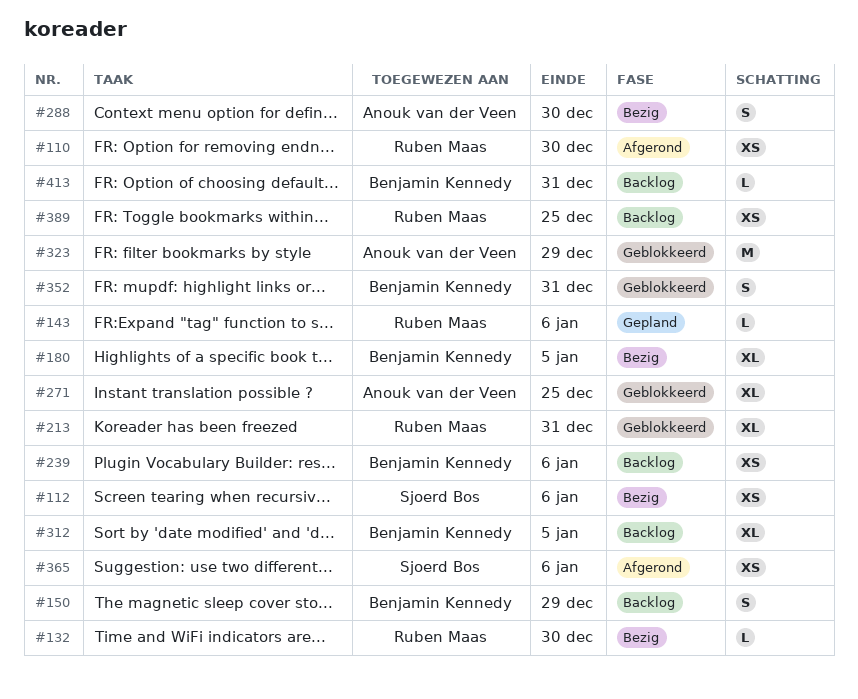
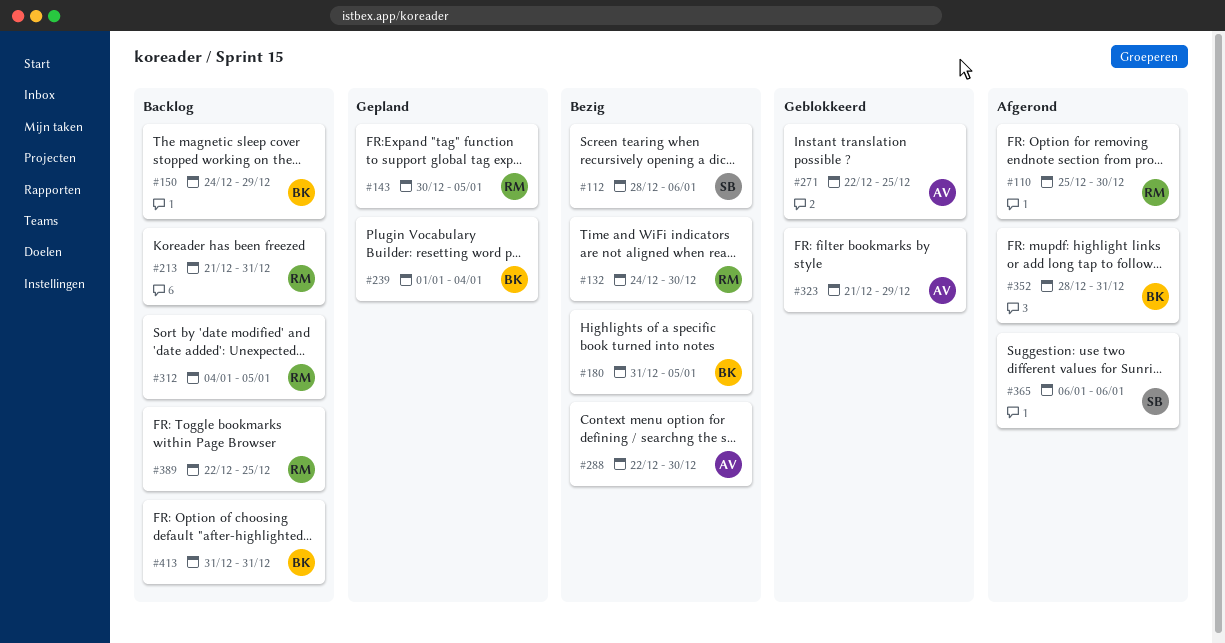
#143, due: Jan 6 -> Jan 5
#213, status: Geblokkeerd -> Backlog
#239, status: Backlog -> Gepland
#239, due: Jan 6 -> Jan 4
#312, owner: Benjamin Kennedy -> Ruben Maas
#352, status: Geblokkeerd -> Afgerond

